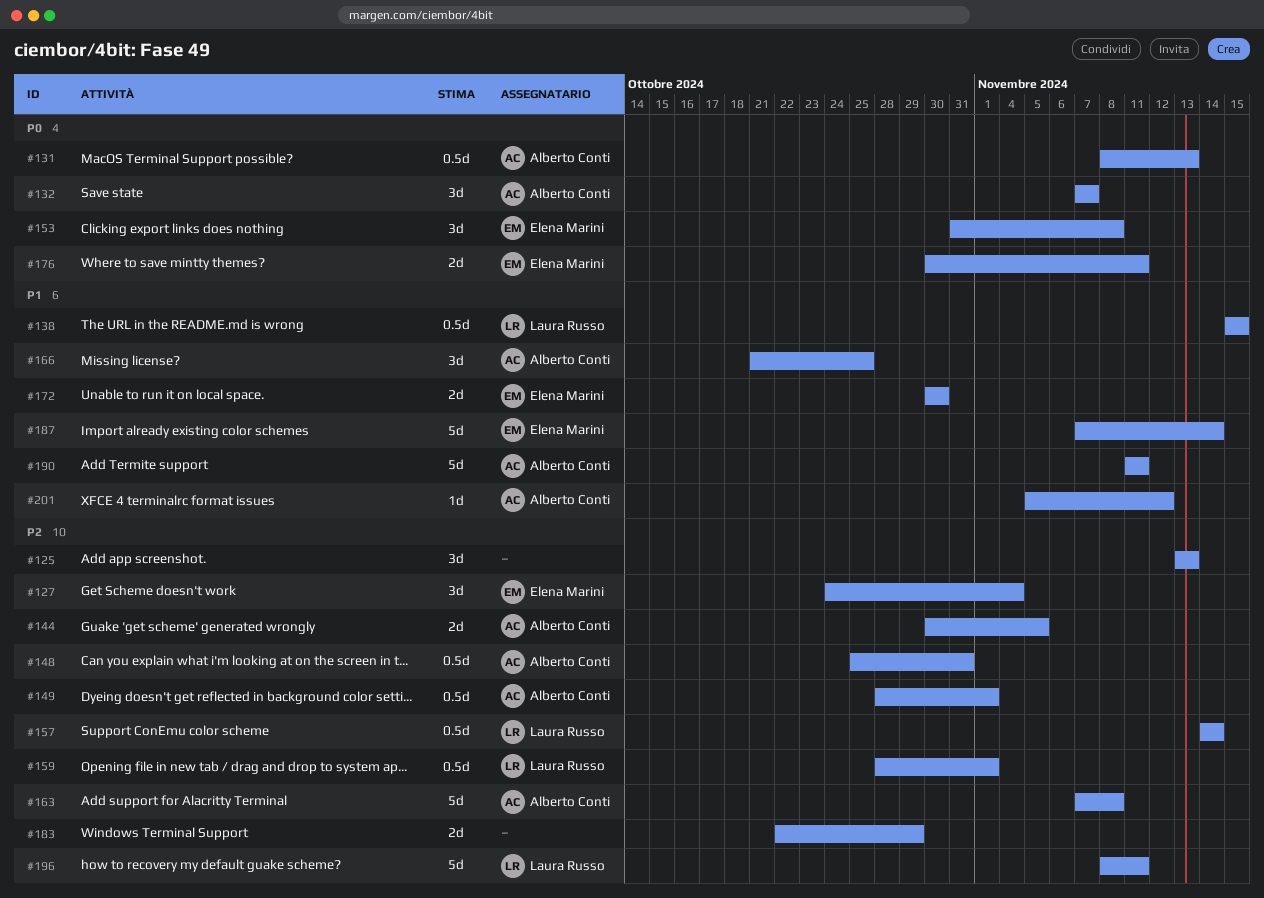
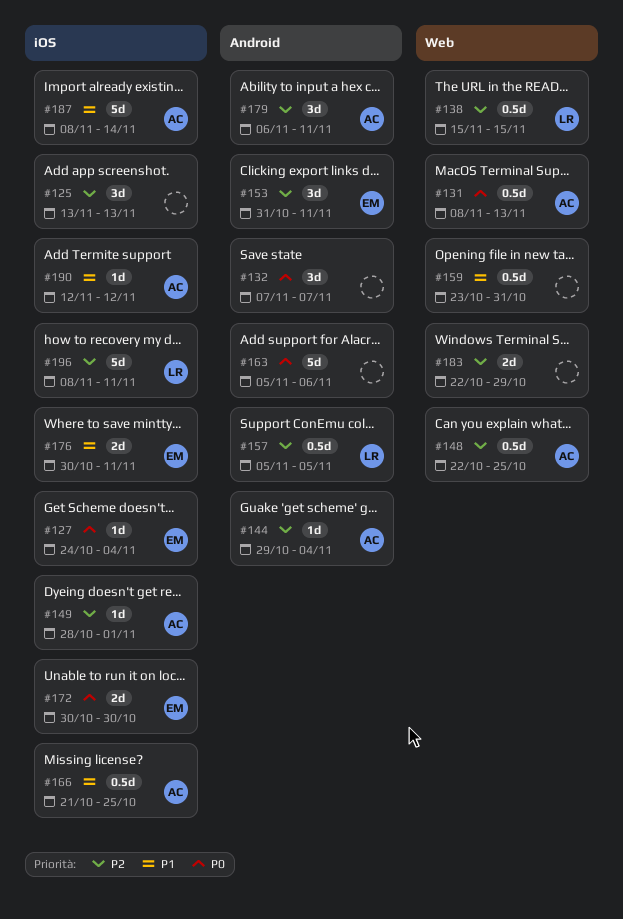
#127, priority: P2 -> P0
#127, estimate: 3d -> 1d
#132, owner: Alberto Conti -> none
#138, priority: P1 -> P2
#144, estimate: 2d -> 1d
#144, start: Oct 30 -> Oct 29
#144, due: Nov 5 -> Nov 4
#148, start: Oct 25 -> Oct 22
#148, due: Oct 31 -> Oct 25
#149, estimate: 0.5d -> 1d
#153, priority: P0 -> P2
#153, due: Nov 8 -> Nov 11
#157, start: Nov 14 -> Nov 5
#157, due: Nov 14 -> Nov 5
#159, owner: Laura Russo -> none
#159, priority: P2 -> P1
#159, start: Oct 28 -> Oct 23
#159, due: Nov 1 -> Oct 31
#163, owner: Alberto Conti -> none
#163, priority: P2 -> P0
#163, start: Nov 7 -> Nov 5
#163, due: Nov 8 -> Nov 6
#166, estimate: 3d -> 0.5d
#172, priority: P1 -> P0
#176, priority: P0 -> P1
#179: none -> present
#187, owner: Elena Marini -> Alberto Conti
#187, start: Nov 7 -> Nov 8
#190, estimate: 5d -> 1d
#190, start: Nov 11 -> Nov 12
#190, due: Nov 11 -> Nov 12
#201: present -> none

